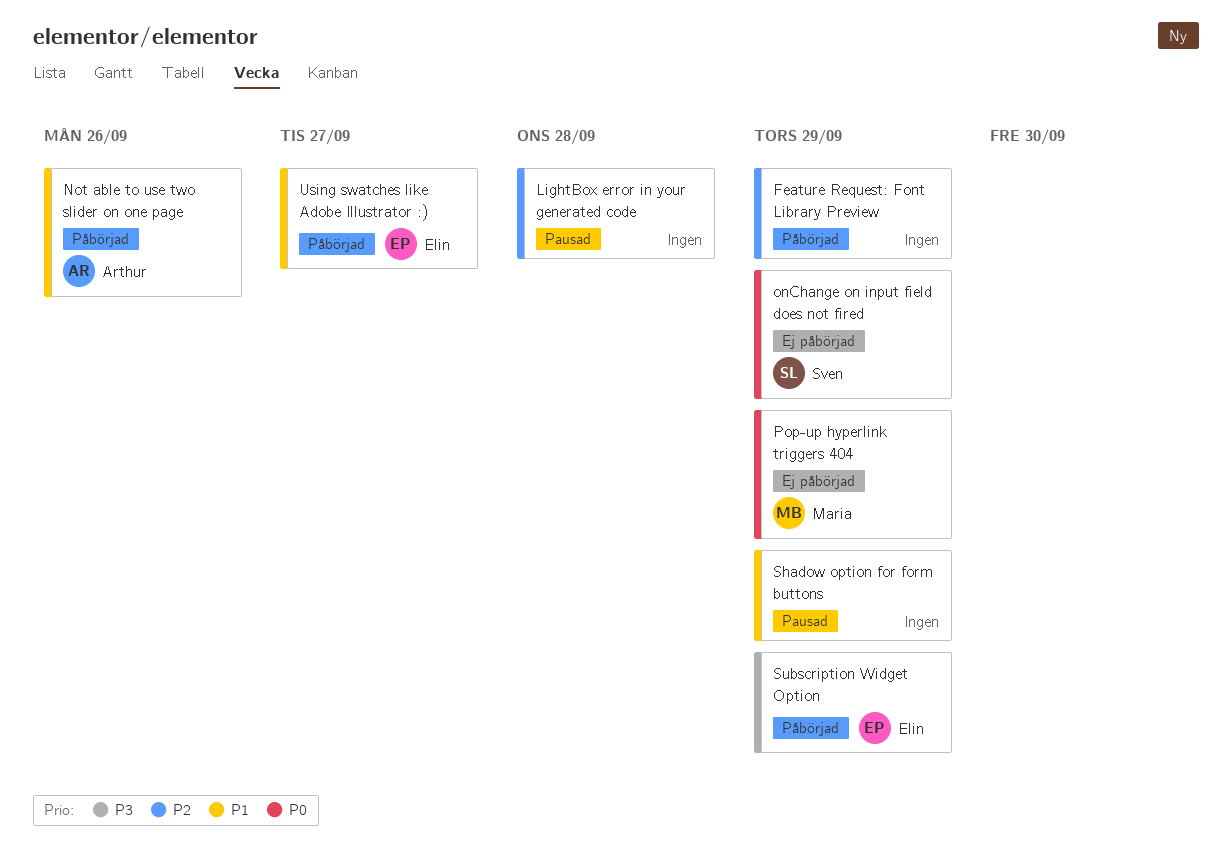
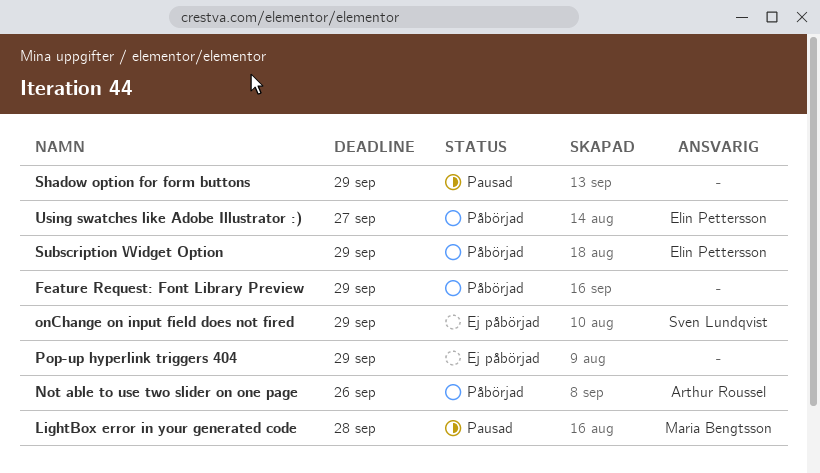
LightBox error in your generated code, owner: none -> Maria Bengtsson
Pop-up hyperlink triggers 404, owner: Maria Bengtsson -> none

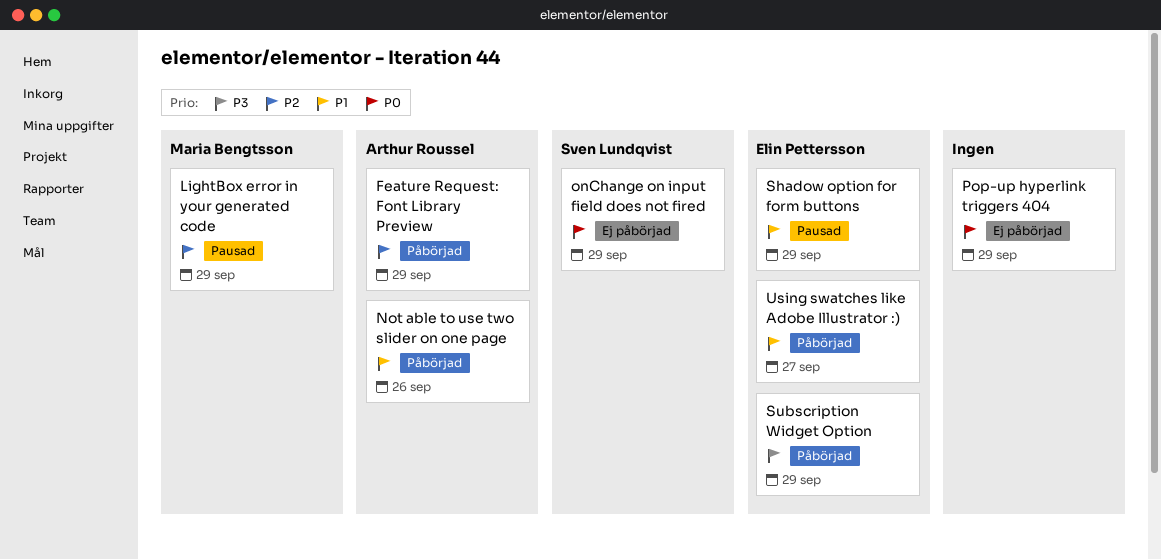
Feature Request: Font Library Preview, owner: none -> Arthur Roussel
LightBox error in your generated code, due: Sep 28 -> Sep 29
Shadow option for form buttons, owner: none -> Elin Pettersson

